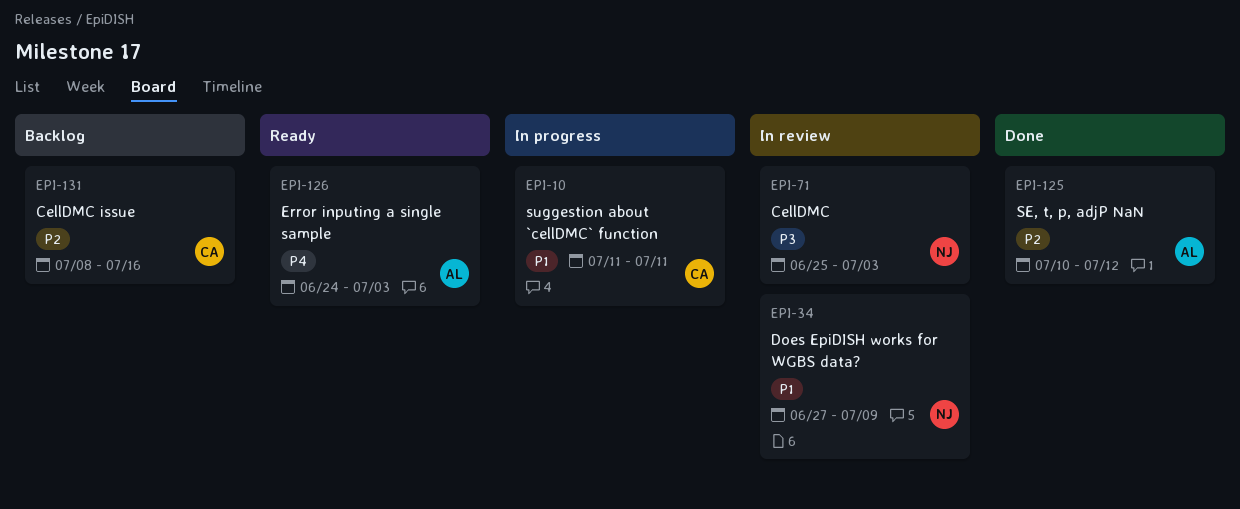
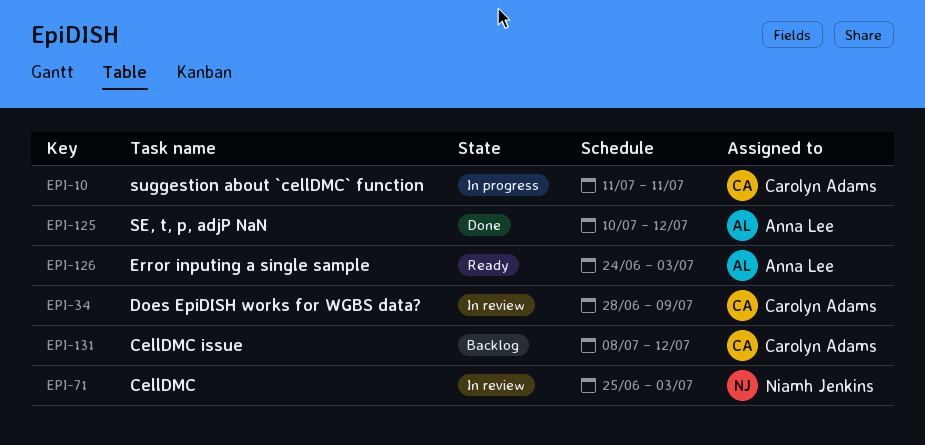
EPI-34, owner: Niamh Jenkins -> Carolyn Adams
EPI-34, start: Jun 27 -> Jun 28
EPI-131, due: Jul 16 -> Jul 12

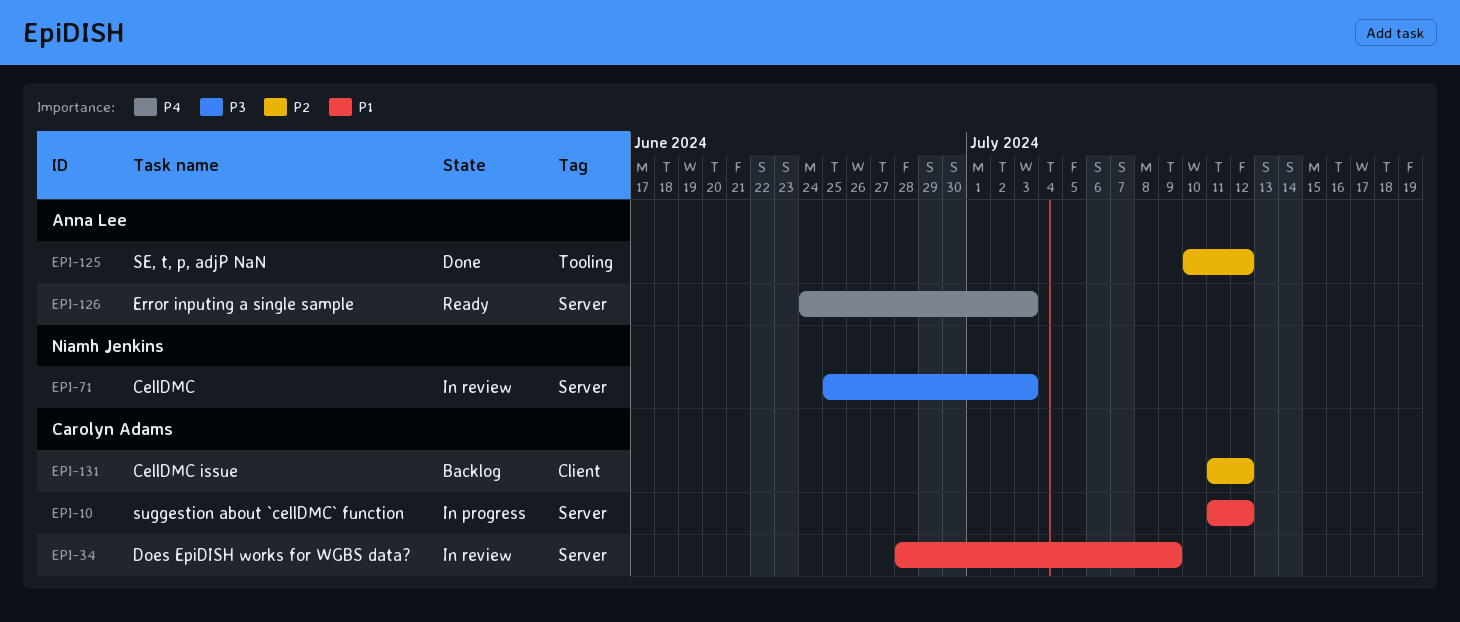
EPI-10, due: Jul 11 -> Jul 12
EPI-131, start: Jul 8 -> Jul 11

